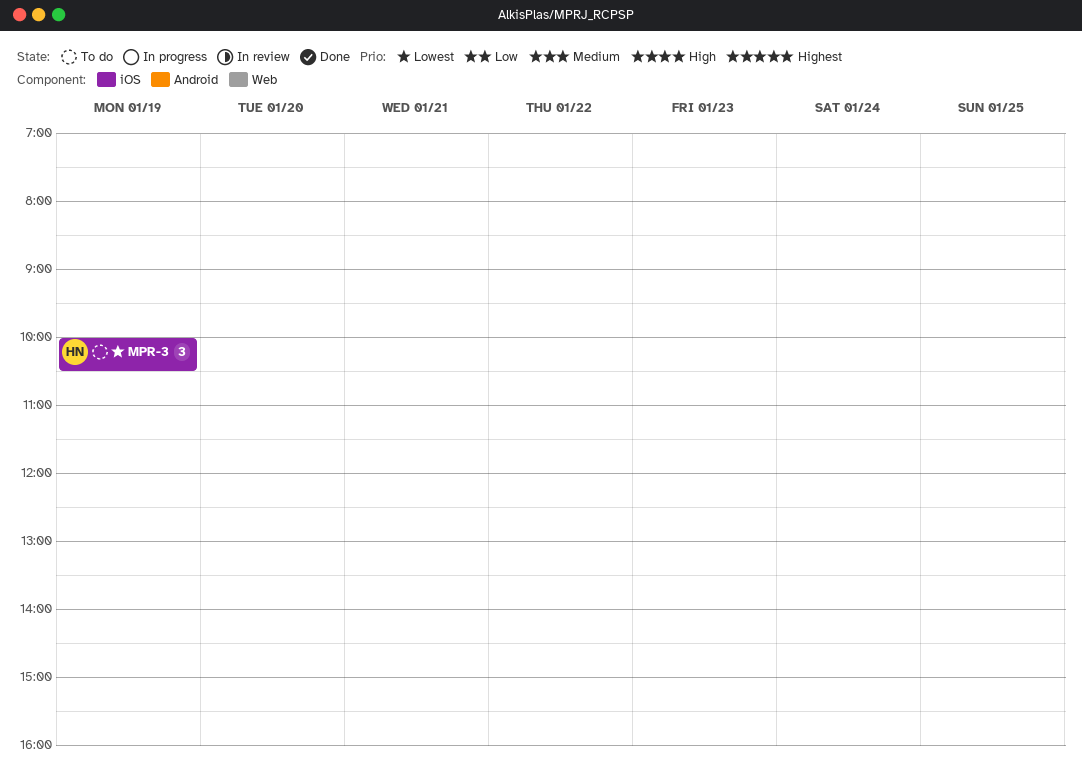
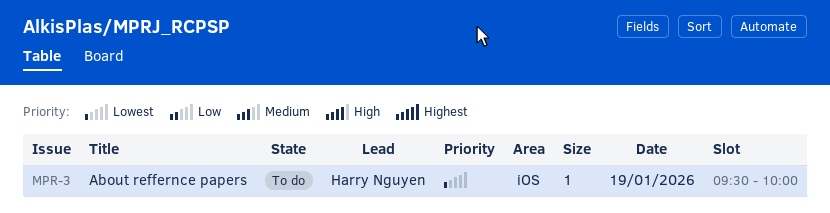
MPR-3, estimate: 3 -> 1
MPR-3, begins: 10:00 -> 09:30
MPR-3, ends: 10:30 -> 10:00

